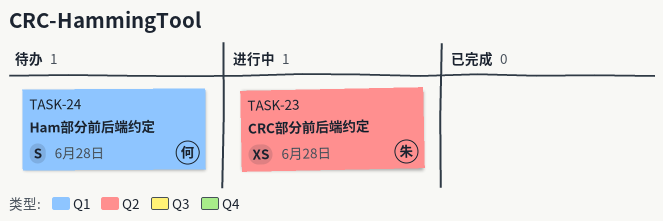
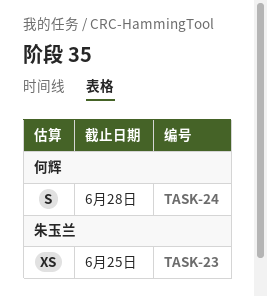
TASK-23, due: Jun 28 -> Jun 25

